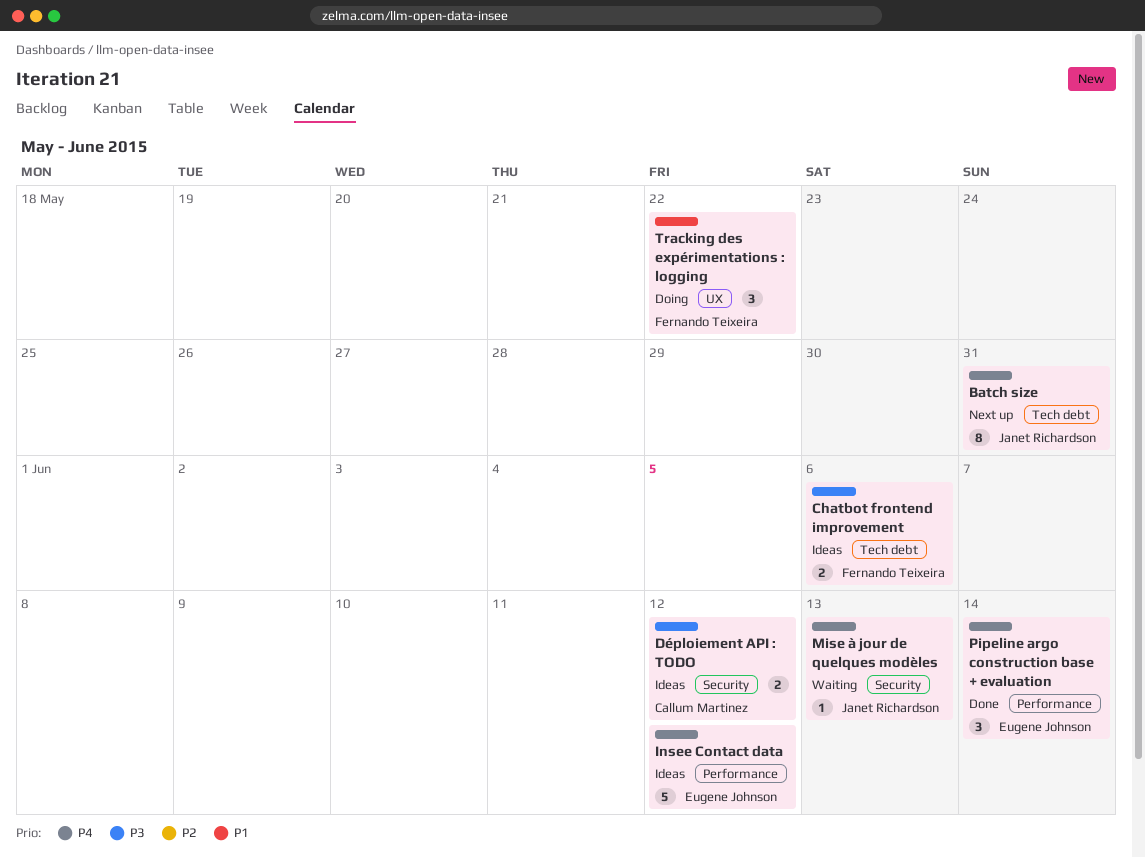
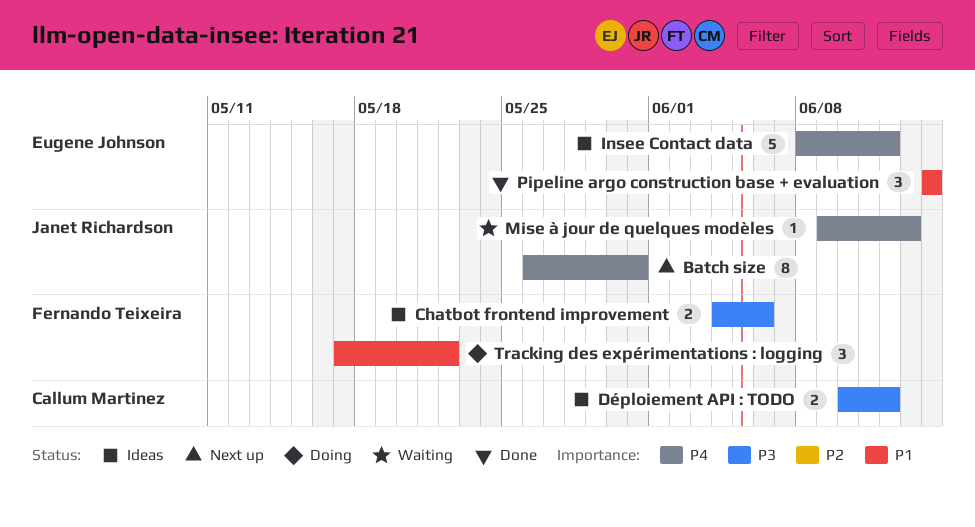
Pipeline argo construction base + evaluation, priority: P4 -> P1

